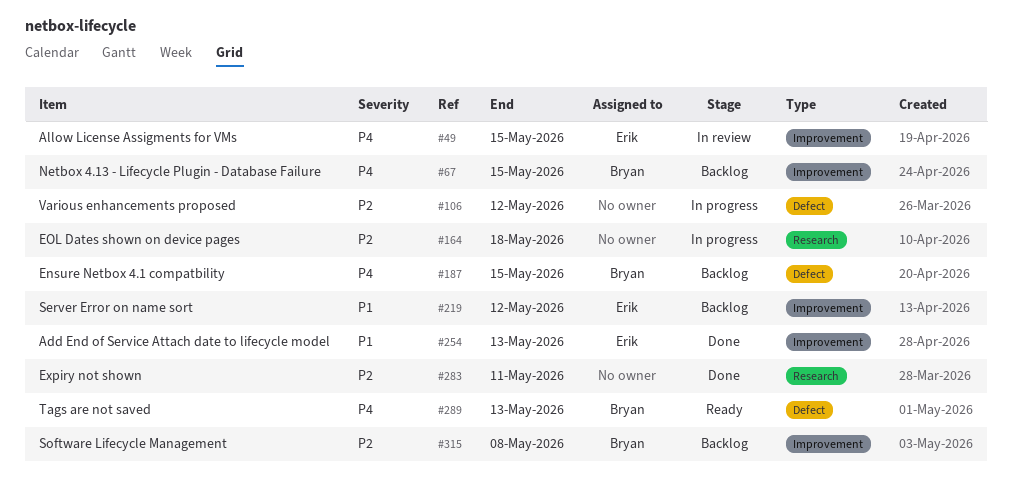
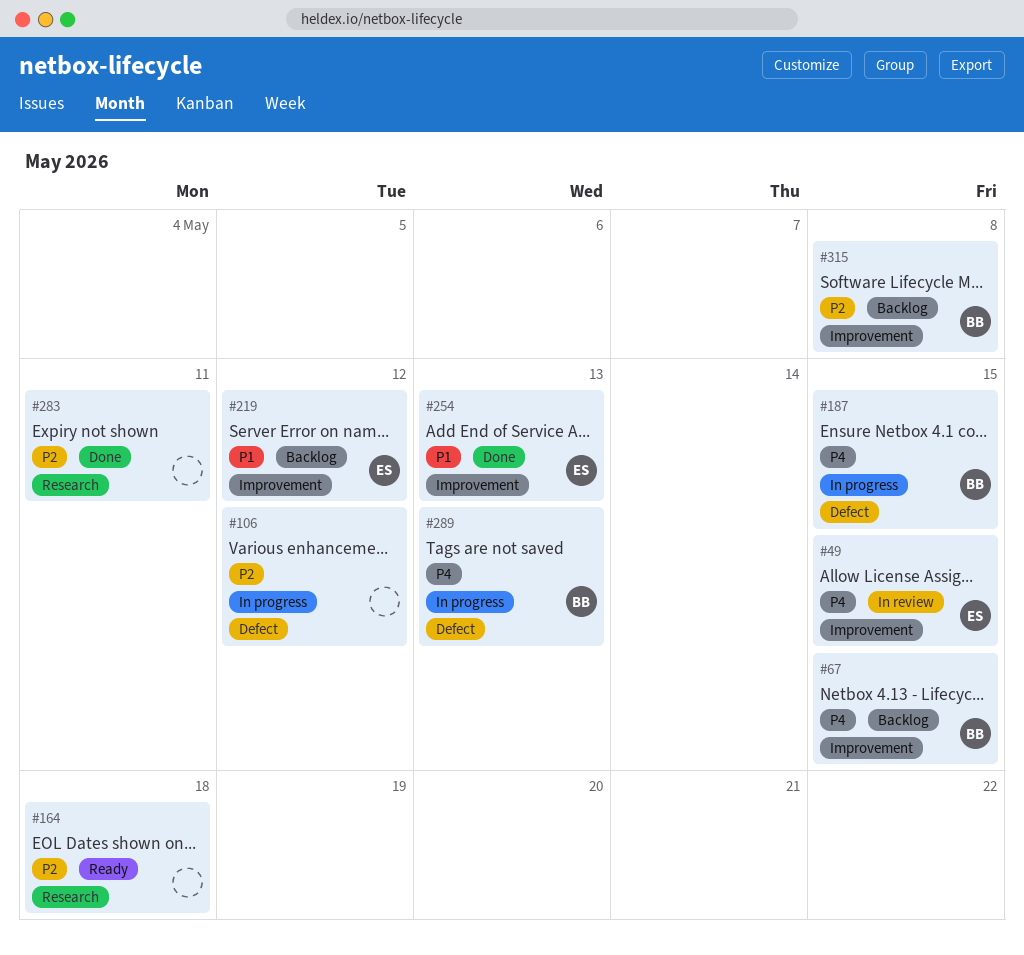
#164, status: In progress -> Ready
#187, status: Backlog -> In progress
#289, status: Ready -> In progress

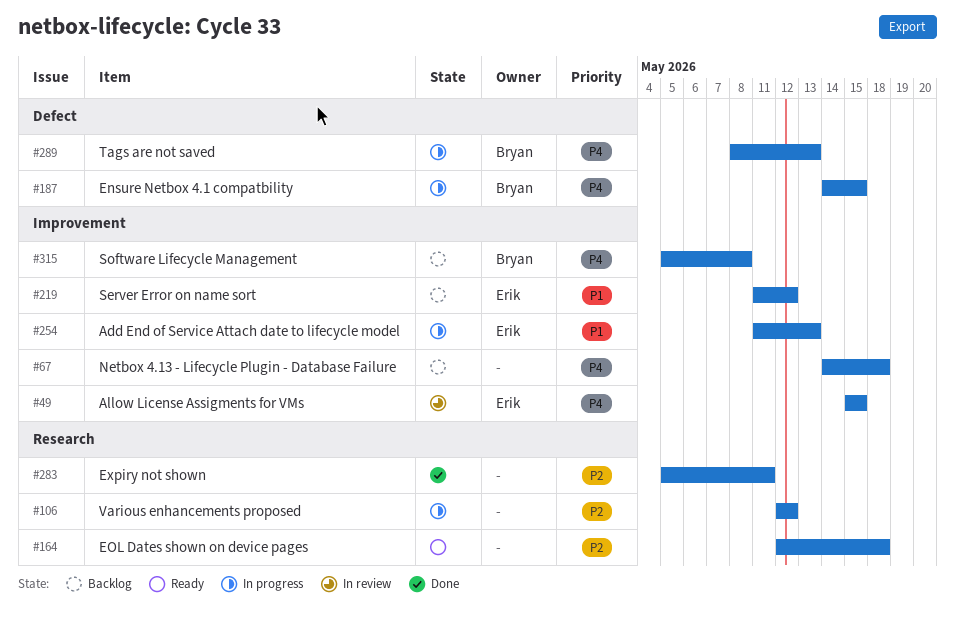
#67, owner: Bryan -> none
#67, due: May 15 -> May 18
#106, label: Defect -> Research
#254, status: Done -> In progress
#315, priority: P2 -> P4

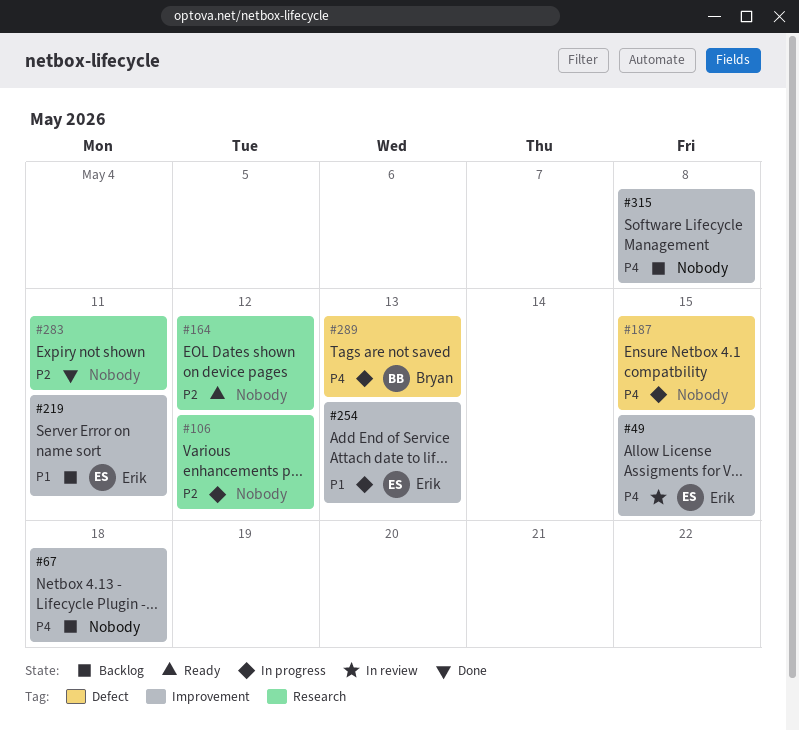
#164, due: May 18 -> May 12
#187, owner: Bryan -> none
#219, due: May 12 -> May 11
#315, owner: Bryan -> none

